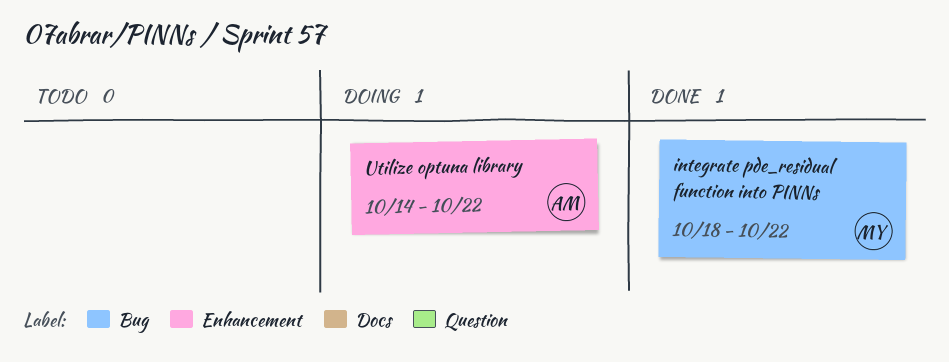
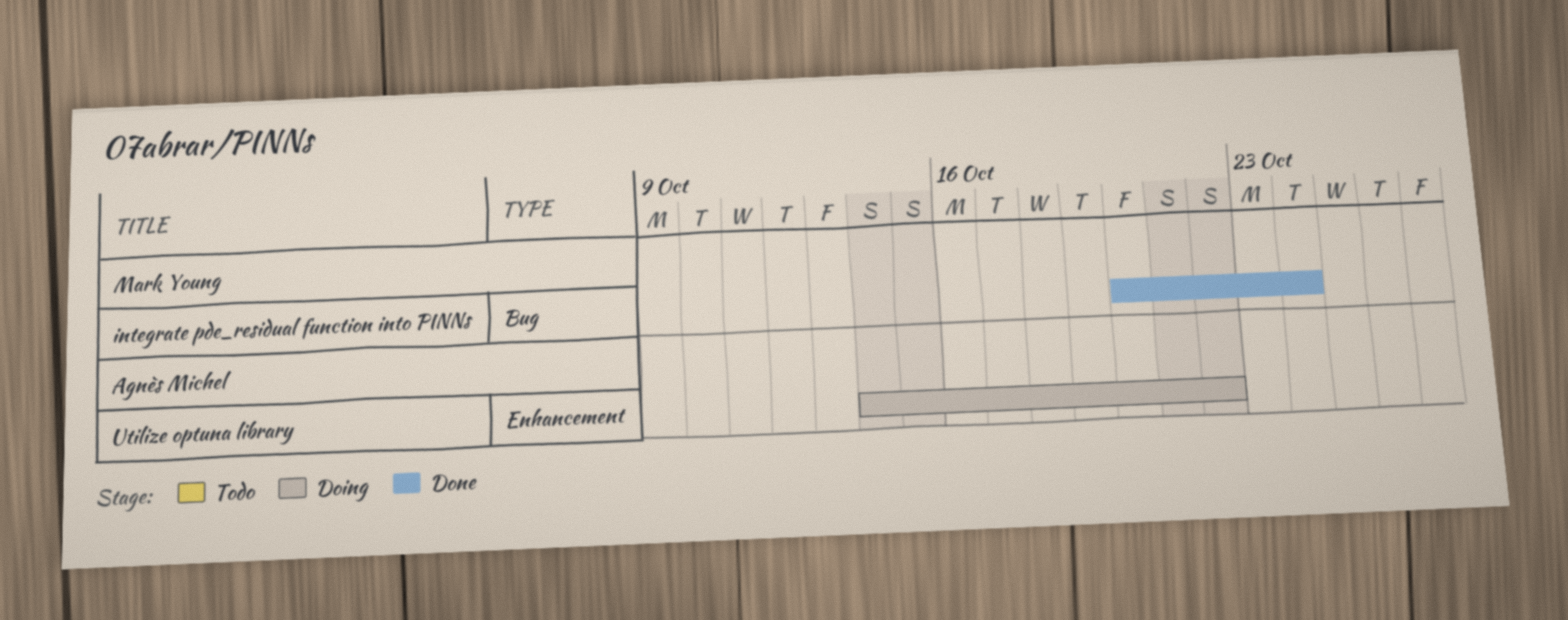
integrate pde_residual function into PINNs, start: Oct 18 -> Oct 20
integrate pde_residual function into PINNs, due: Oct 22 -> Oct 24

